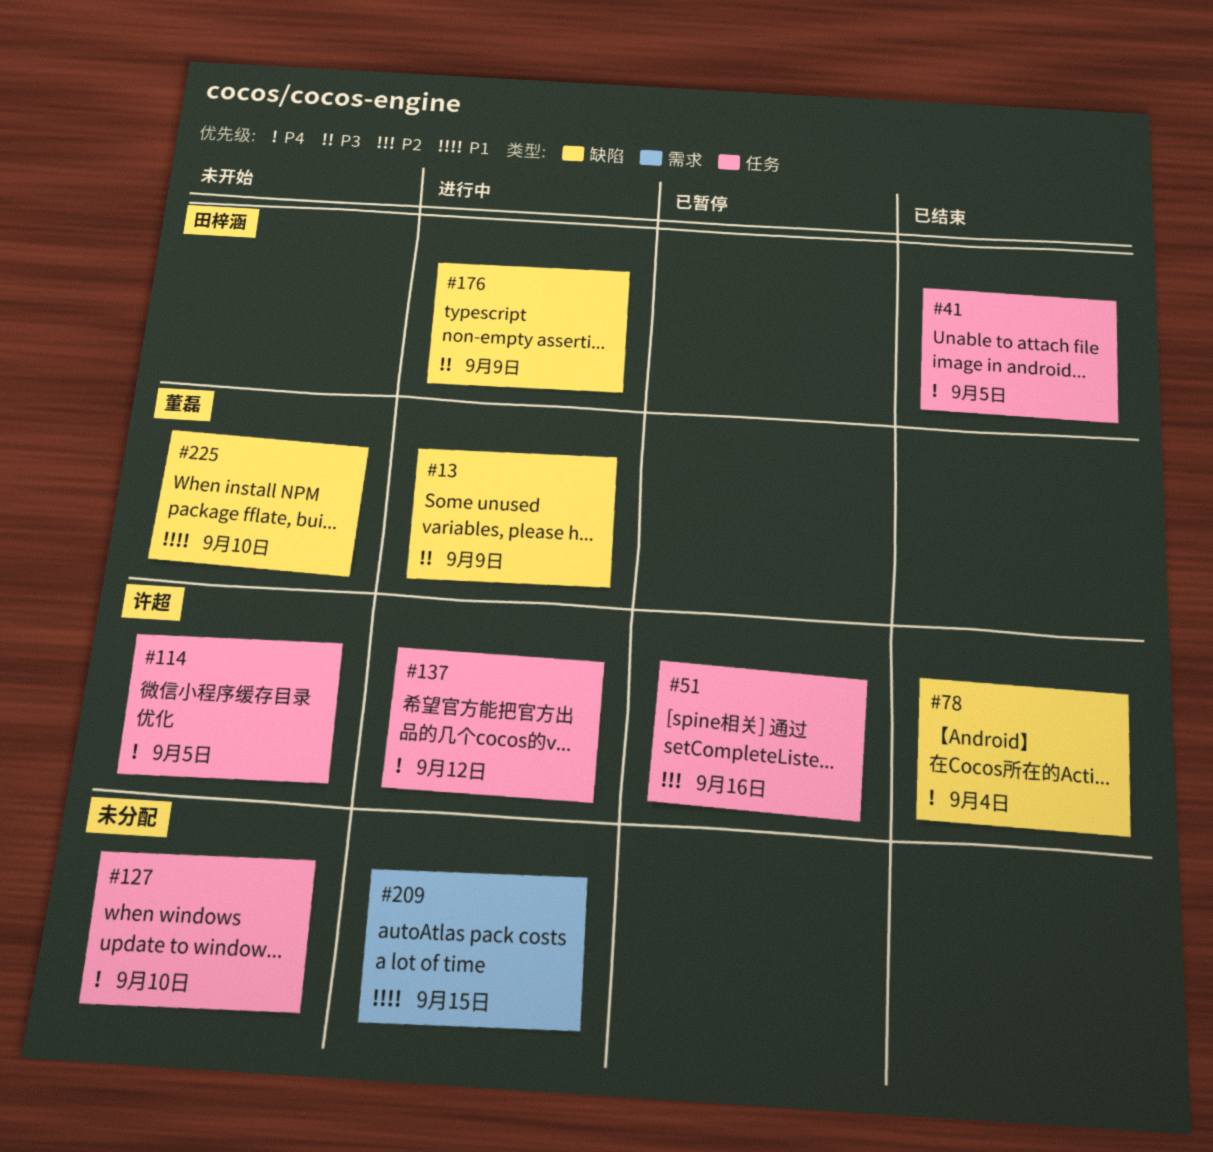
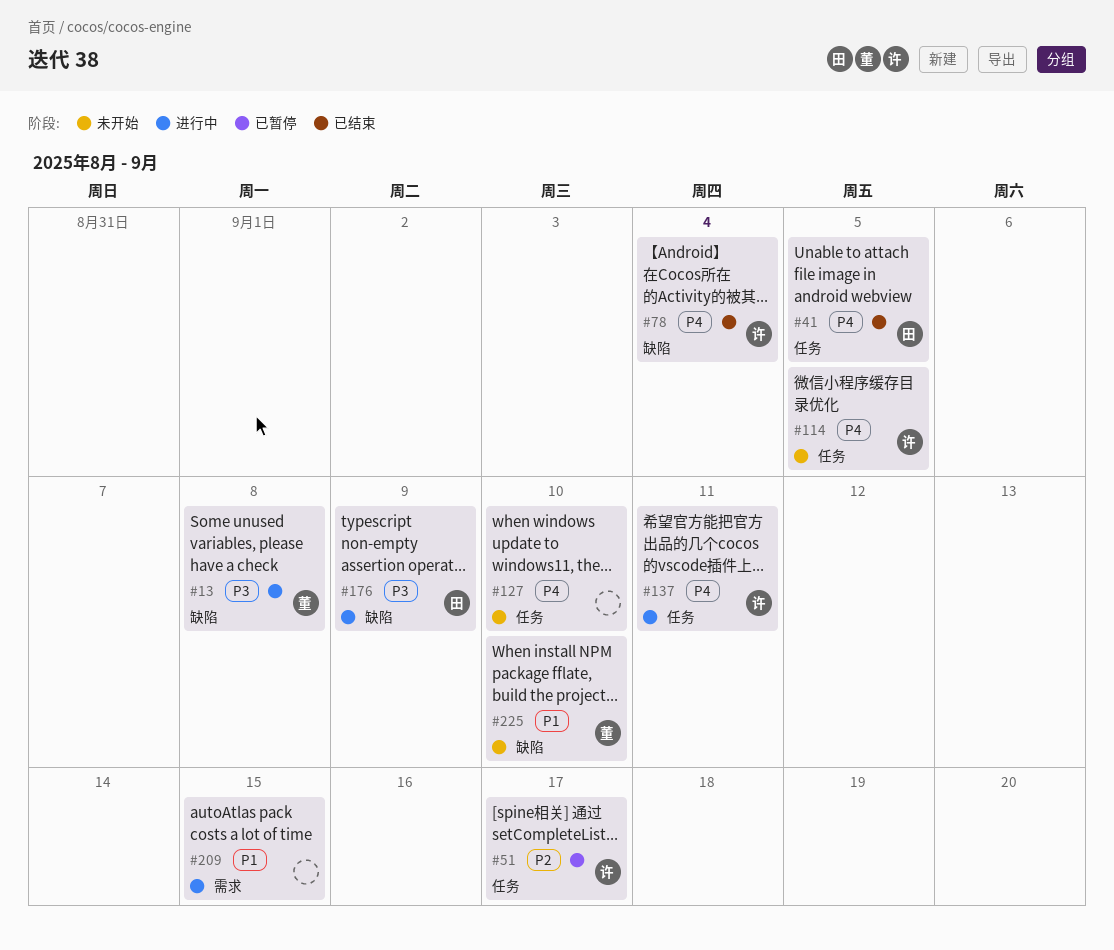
#13, due: Sep 9 -> Sep 8
#51, due: Sep 16 -> Sep 17
#137, due: Sep 12 -> Sep 11

